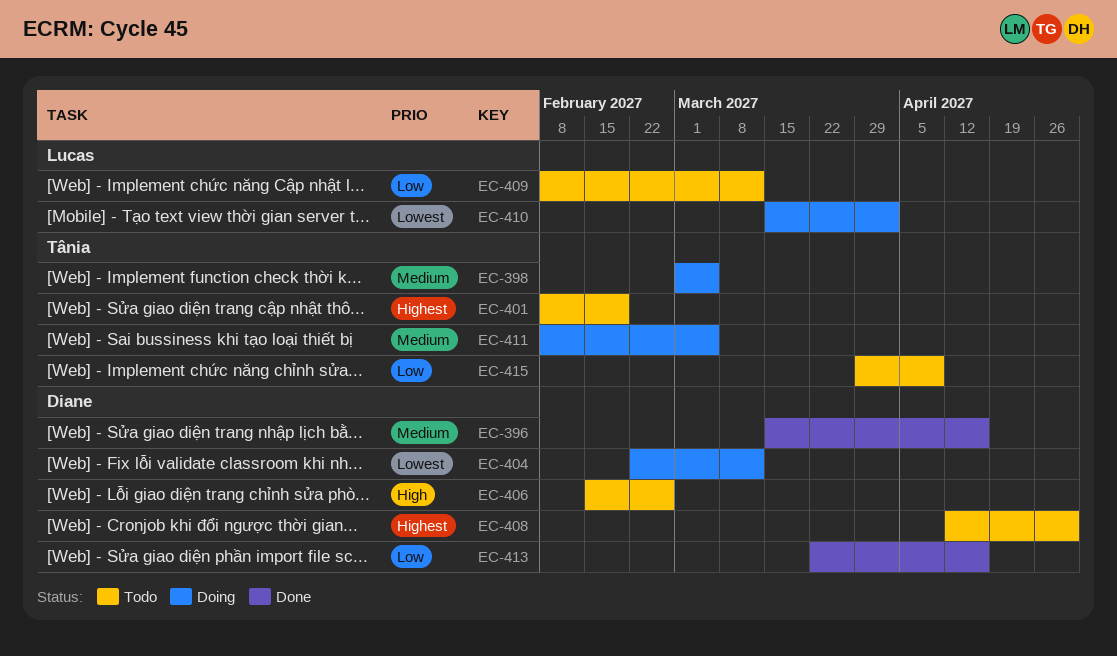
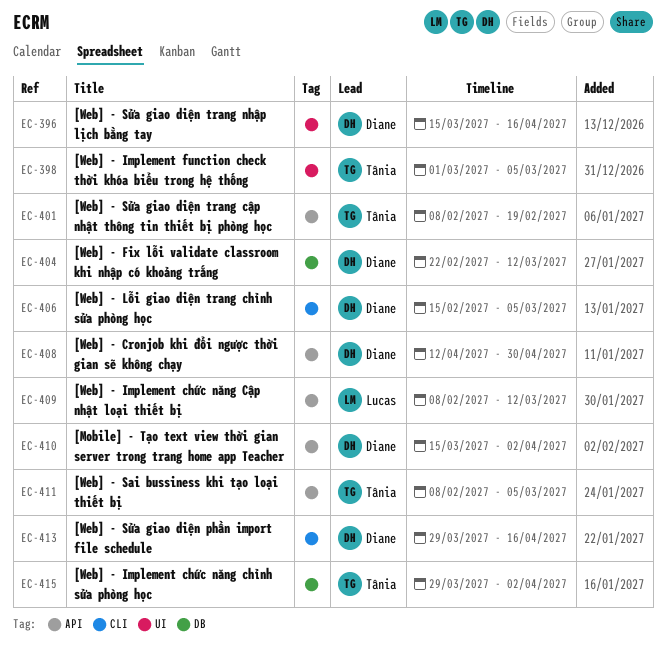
EC-406, due: Feb 26 -> Mar 5
EC-410, owner: Lucas -> Diane
EC-413, start: Mar 22 -> Mar 29
EC-415, due: Apr 9 -> Apr 2

